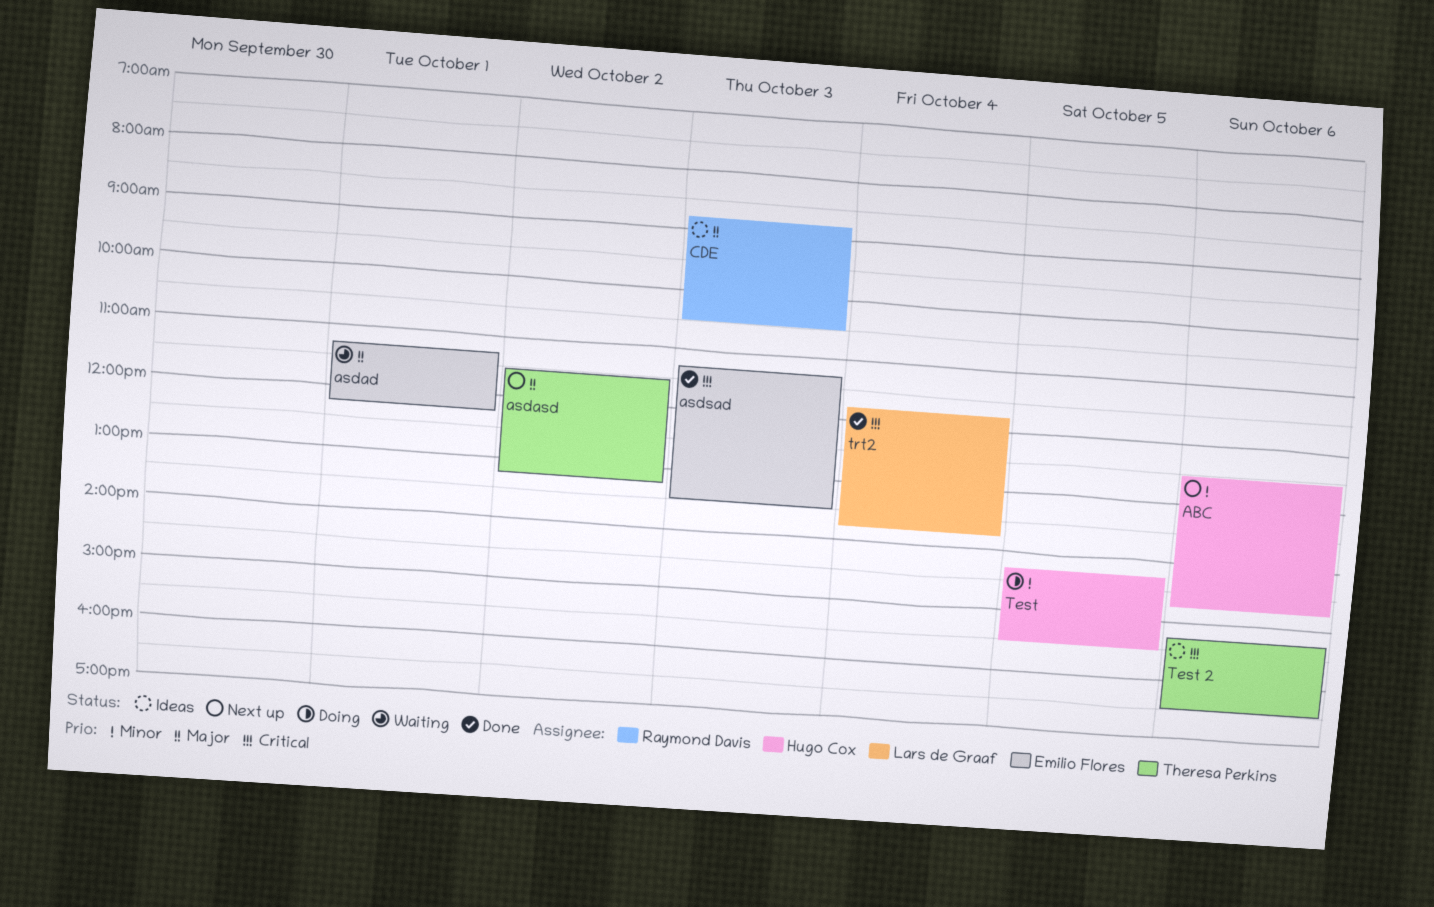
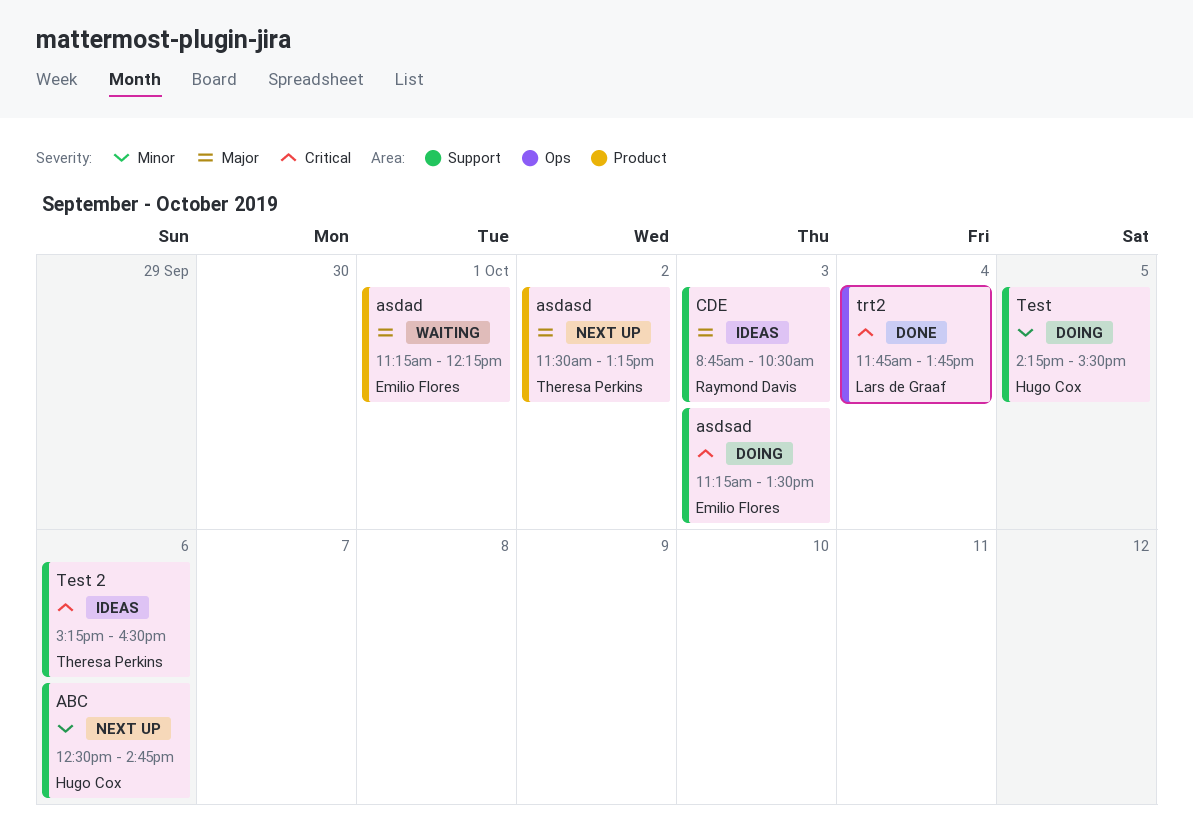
asdsad, status: Done -> Doing

